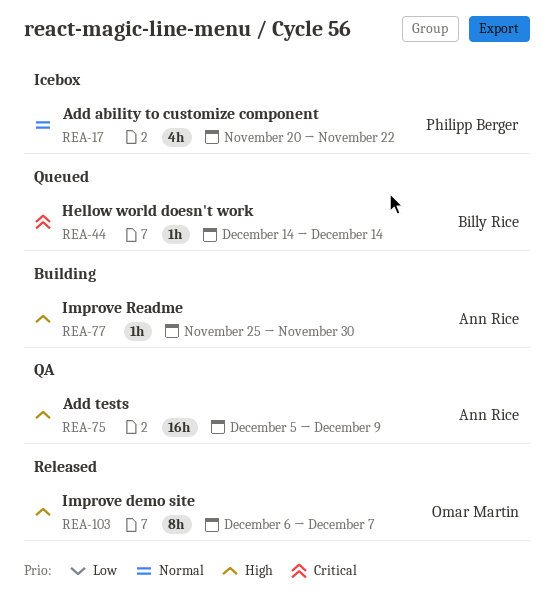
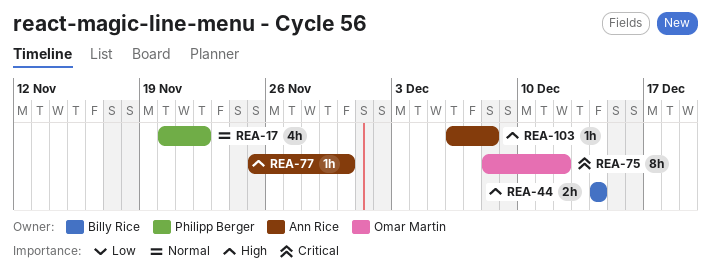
REA-44, priority: Critical -> High
REA-44, estimate: 1h -> 2h
REA-75, owner: Ann Rice -> Omar Martin
REA-75, priority: High -> Critical
REA-75, estimate: 16h -> 8h
REA-75, start: Dec 5 -> Dec 8
REA-75, due: Dec 9 -> Dec 12
REA-103, owner: Omar Martin -> Ann Rice
REA-103, estimate: 8h -> 1h
REA-103, due: Dec 7 -> Dec 8

